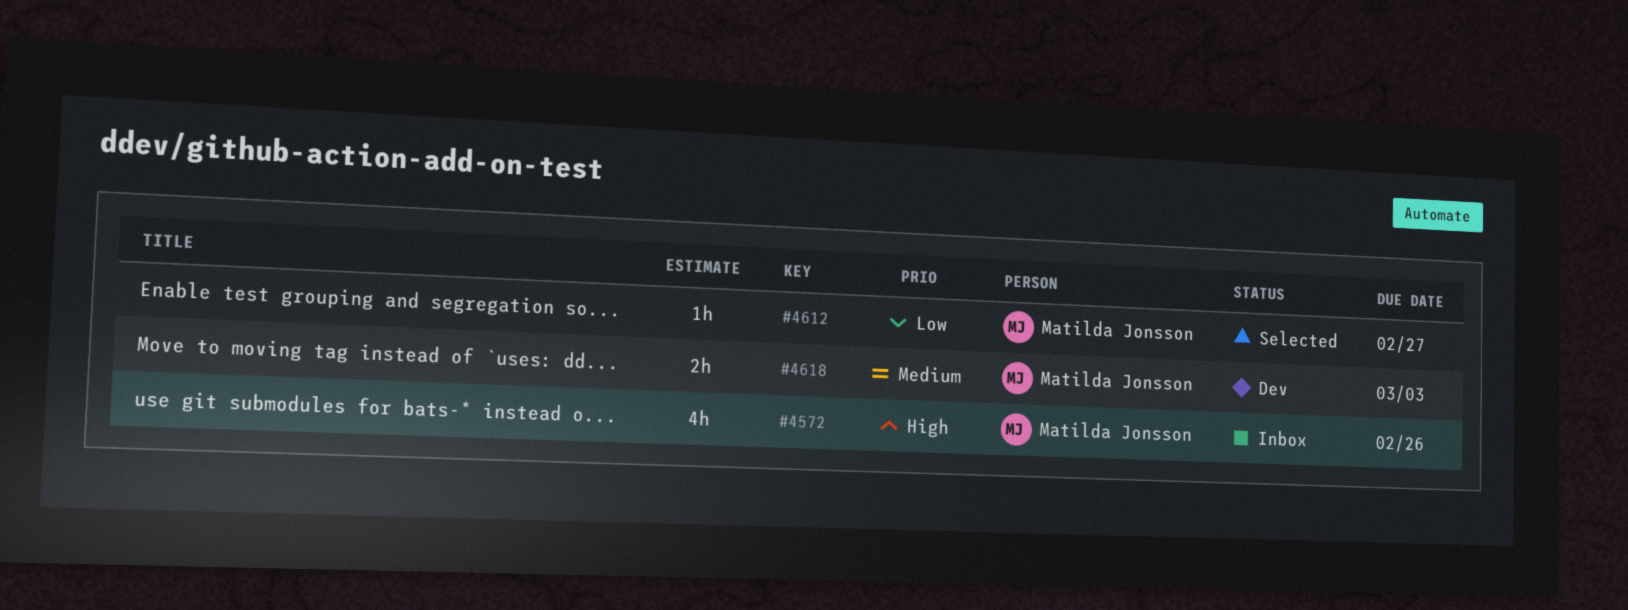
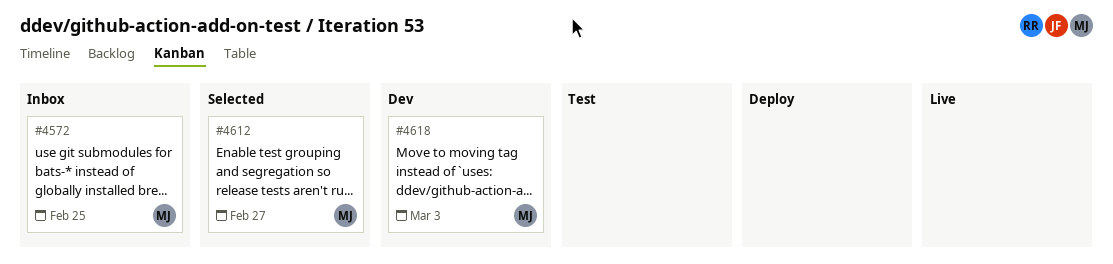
#4572, due: Feb 26 -> Feb 25

